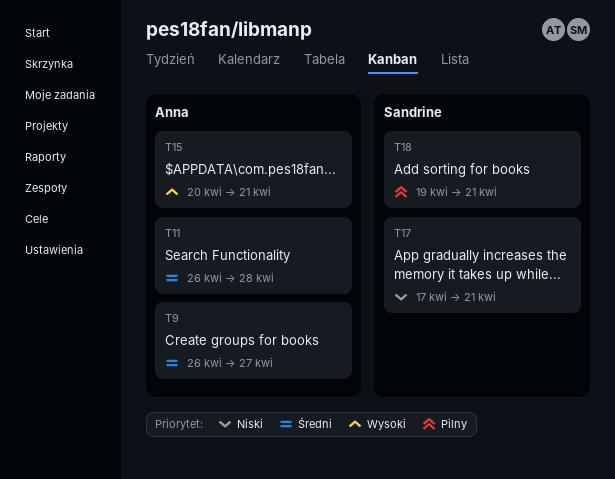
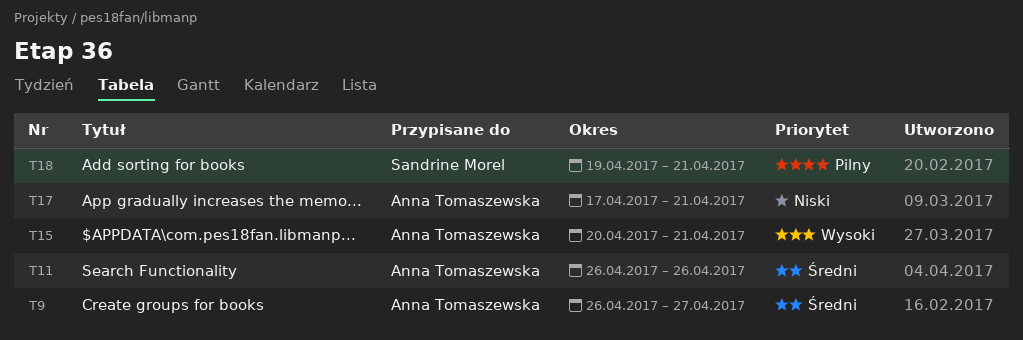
T11, due: Apr 28 -> Apr 26
T17, owner: Sandrine Morel -> Anna Tomaszewska

